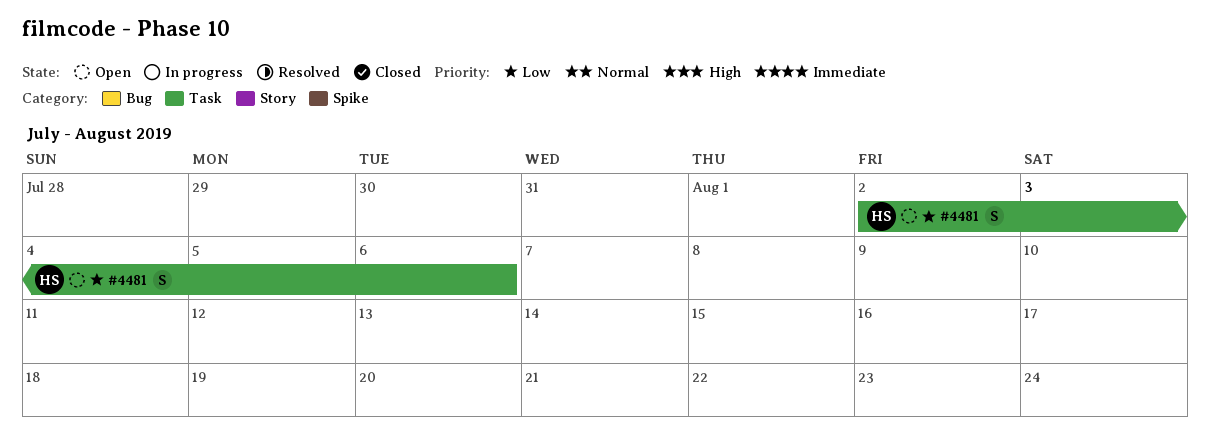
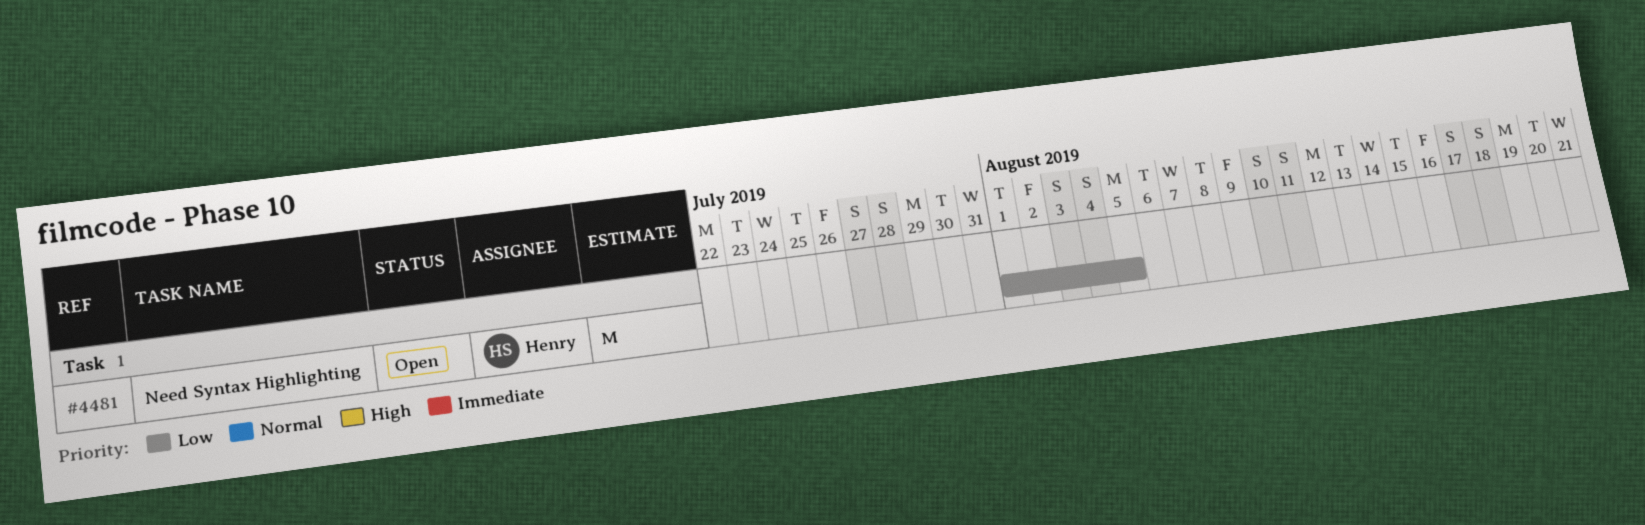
#4481, estimate: S -> M
#4481, start: Aug 2 -> Aug 1
#4481, due: Aug 6 -> Aug 5

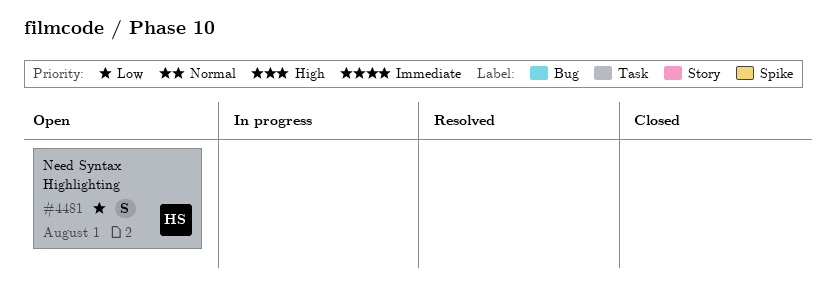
#4481, estimate: M -> S
#4481, due: Aug 5 -> Aug 1

